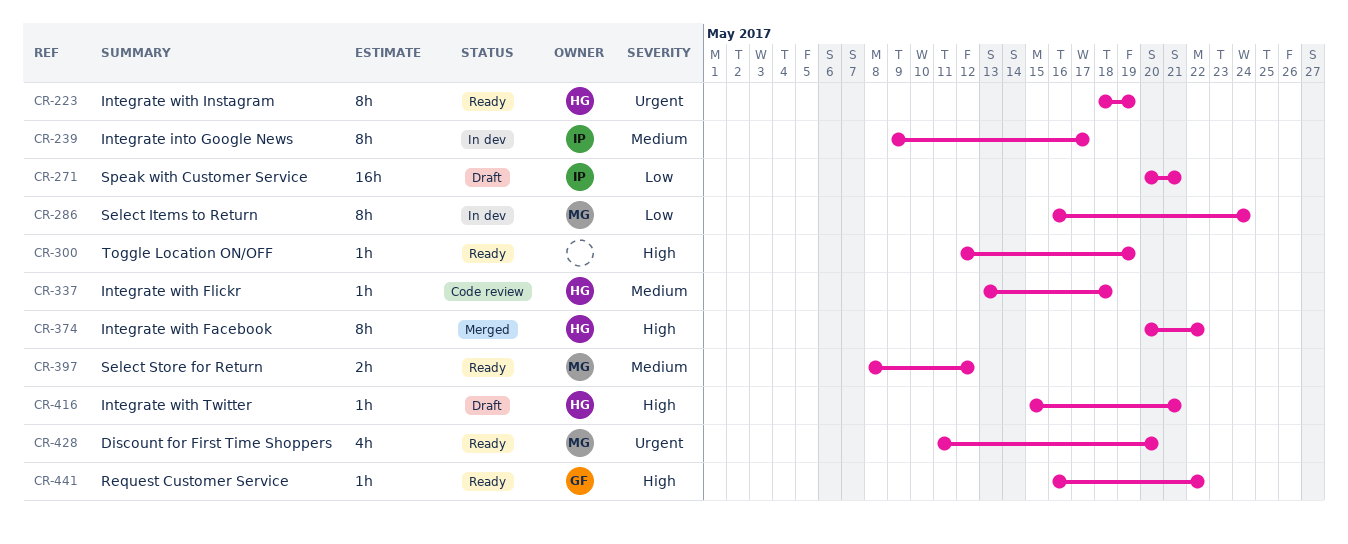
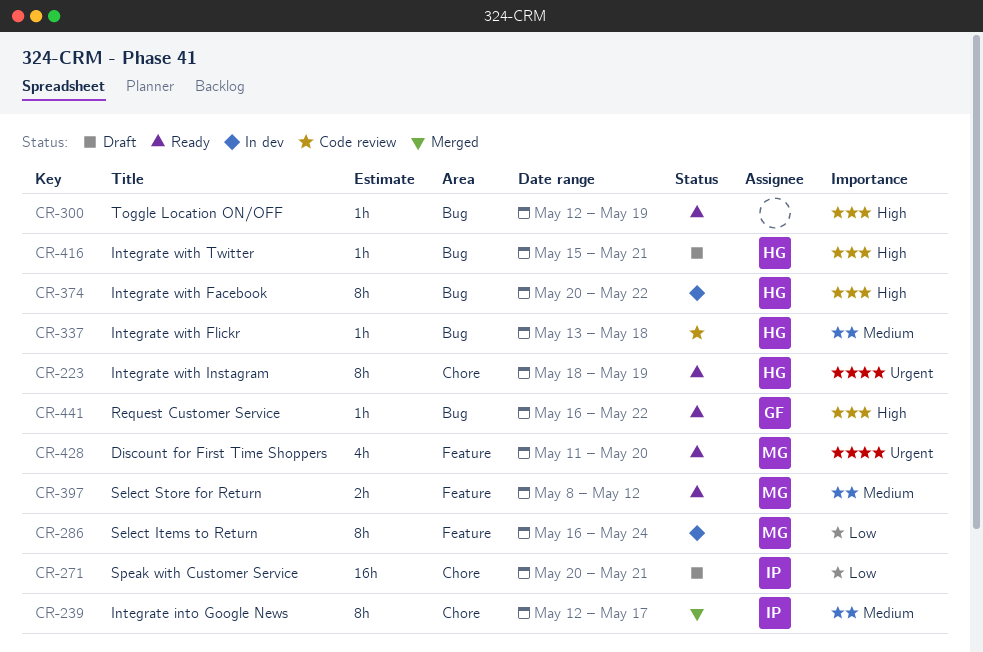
CR-239, status: In dev -> Merged
CR-239, start: May 9 -> May 12
CR-374, status: Merged -> In dev

